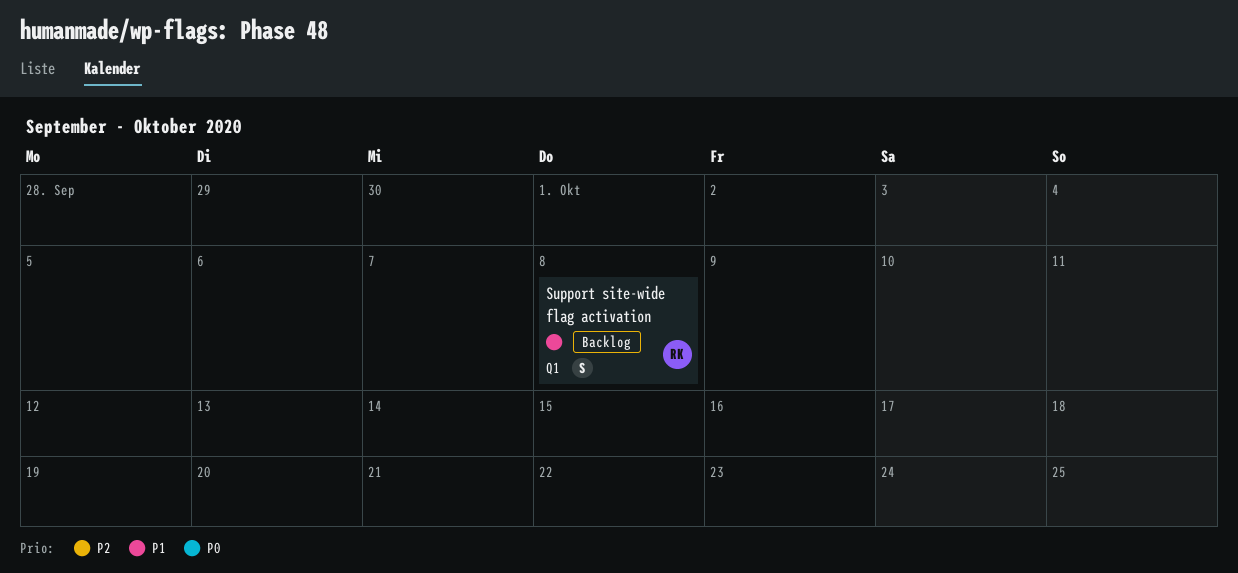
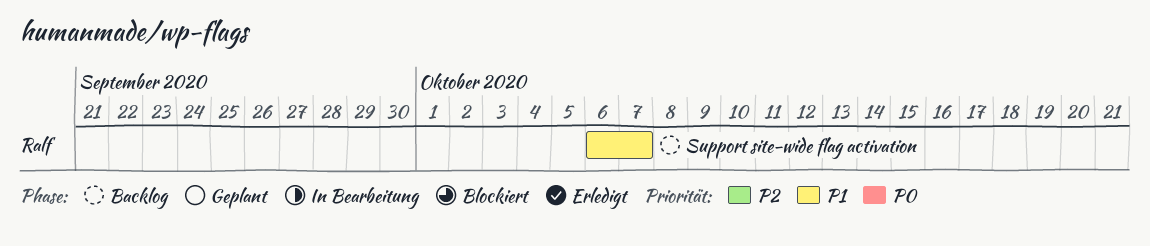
Support site-wide flag activation, due: Oct 8 -> Oct 7

